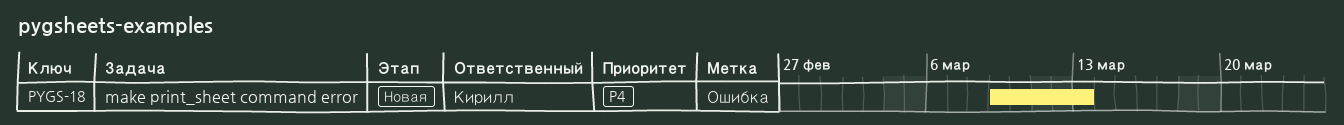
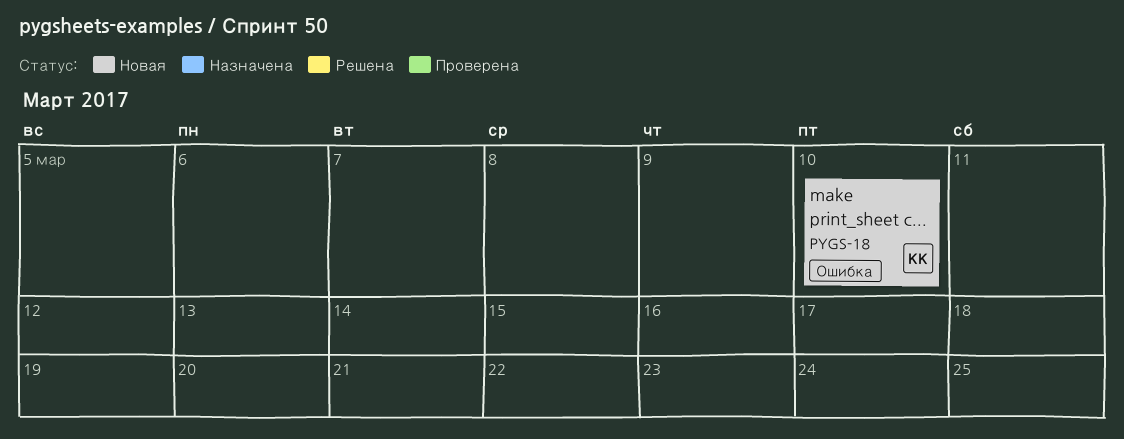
PYGS-18, due: Mar 13 -> Mar 10

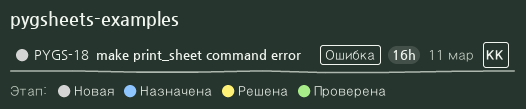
PYGS-18, due: Mar 10 -> Mar 11

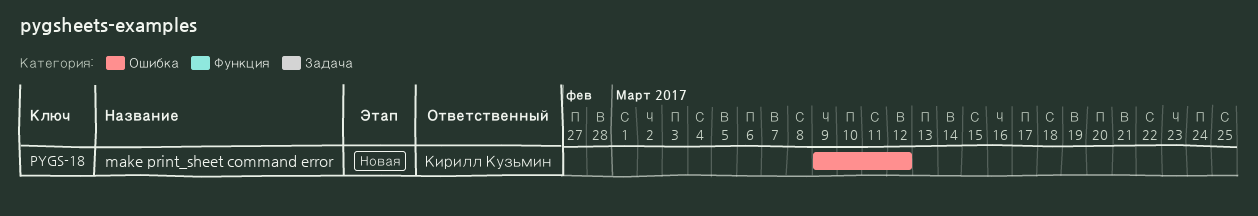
PYGS-18, due: Mar 11 -> Mar 12

